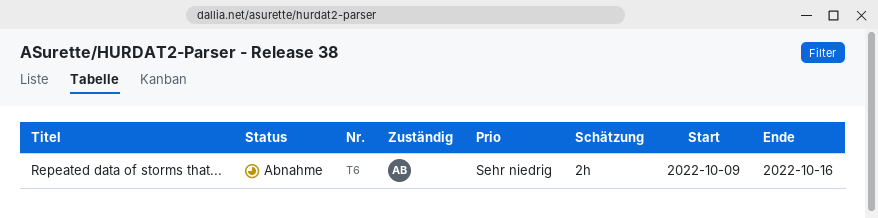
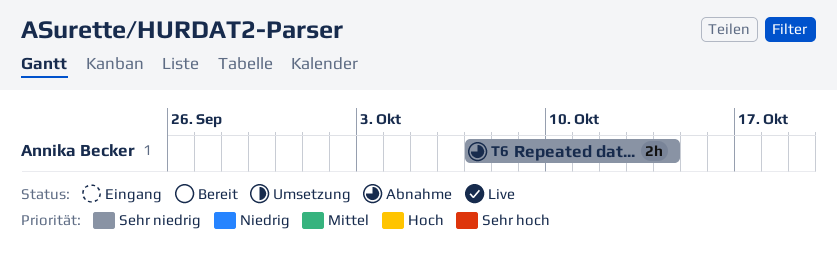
T6, start: Oct 9 -> Oct 7
T6, due: Oct 16 -> Oct 14

